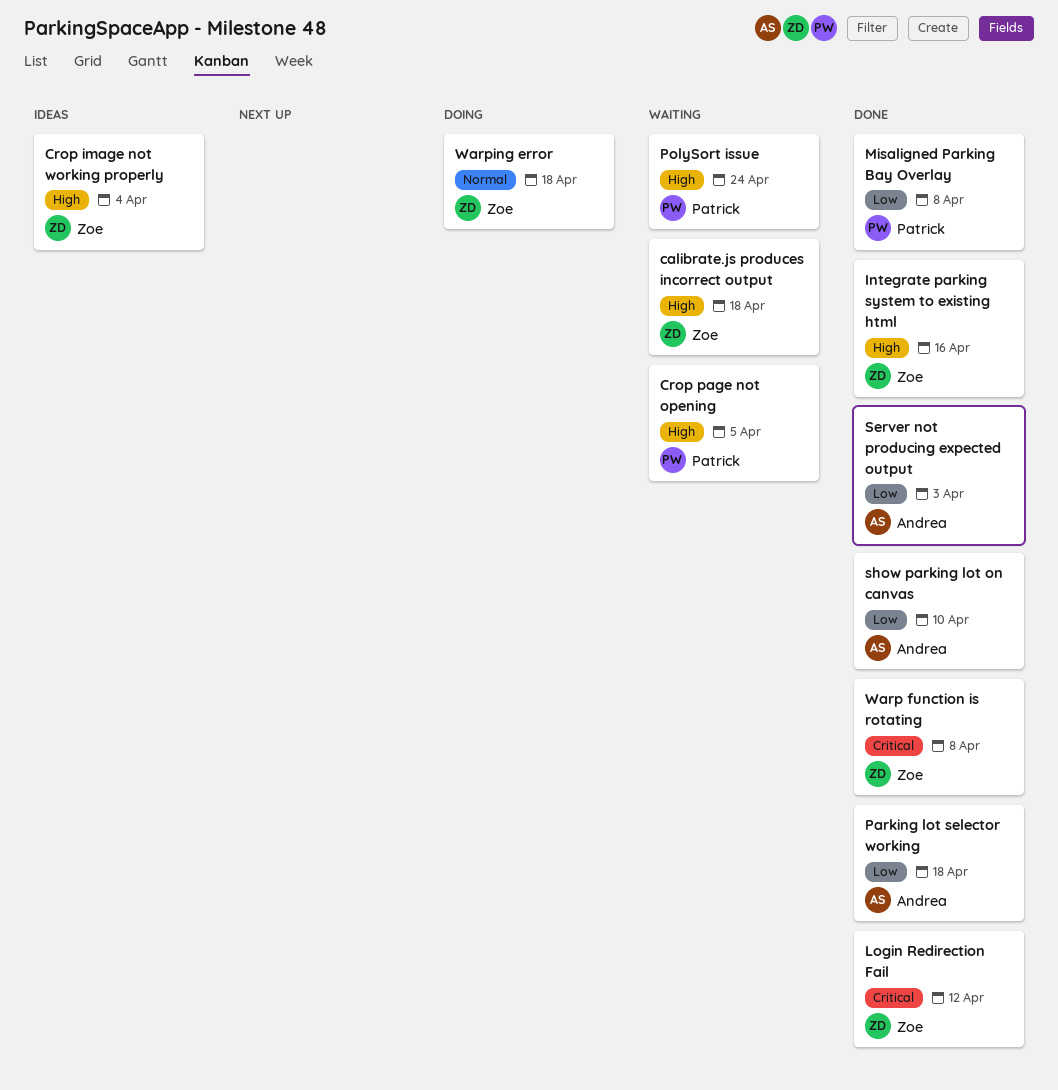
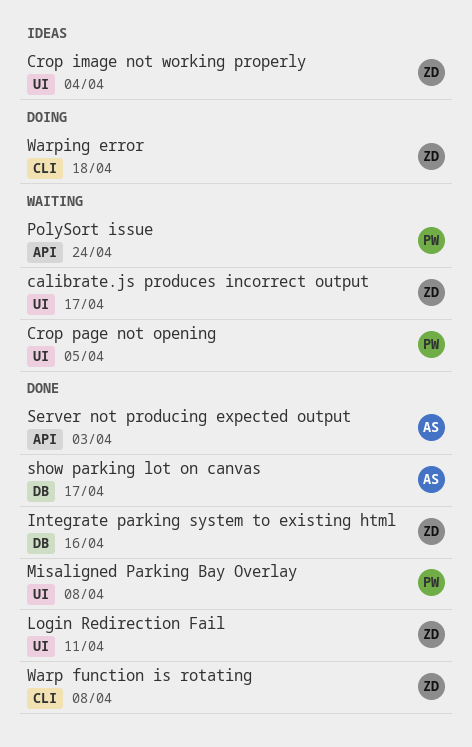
calibrate.js produces incorrect output, due: Apr 18 -> Apr 17
Login Redirection Fail, due: Apr 12 -> Apr 11
Parking lot selector working: present -> none
show parking lot on canvas, due: Apr 10 -> Apr 17

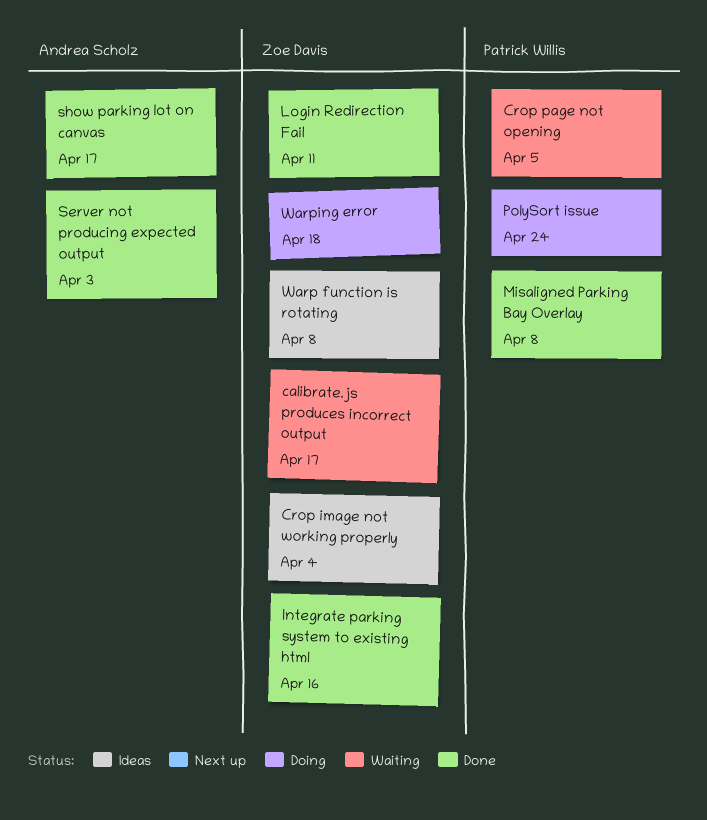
PolySort issue, status: Waiting -> Doing
Warp function is rotating, status: Done -> Ideas

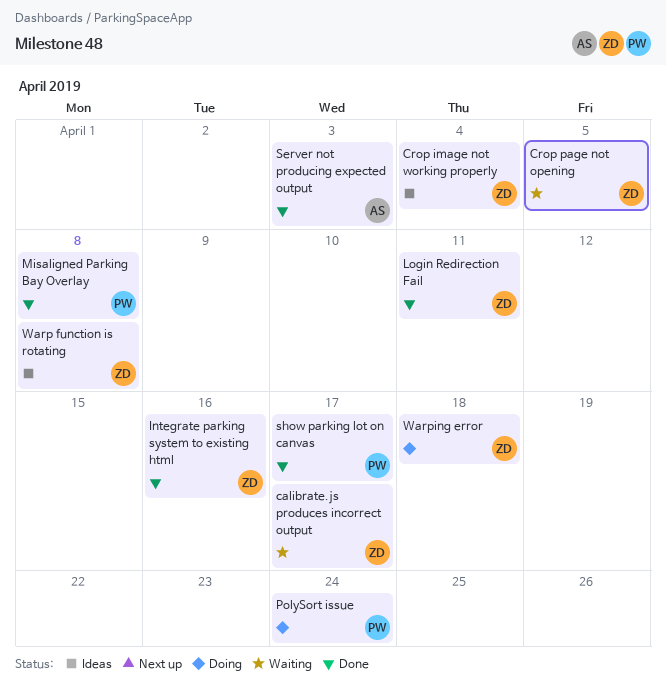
Crop page not opening, owner: Patrick Willis -> Zoe Davis
show parking lot on canvas, owner: Andrea Scholz -> Patrick Willis

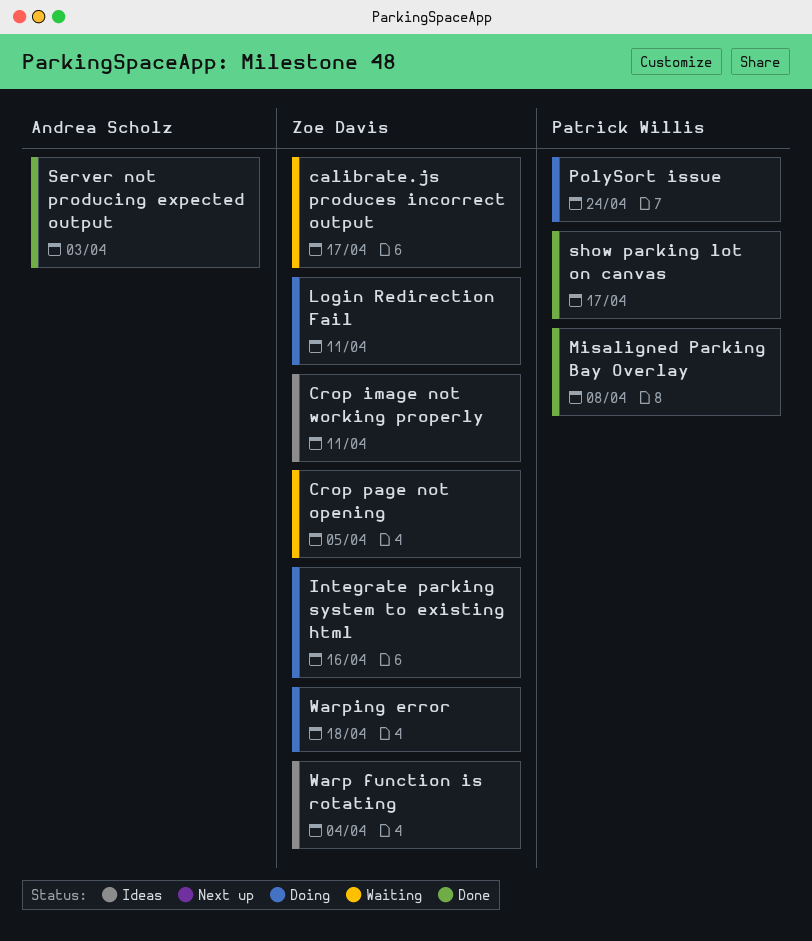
Crop image not working properly, due: Apr 4 -> Apr 11
Integrate parking system to existing html, status: Done -> Doing
Login Redirection Fail, status: Done -> Doing
Warp function is rotating, due: Apr 8 -> Apr 4

